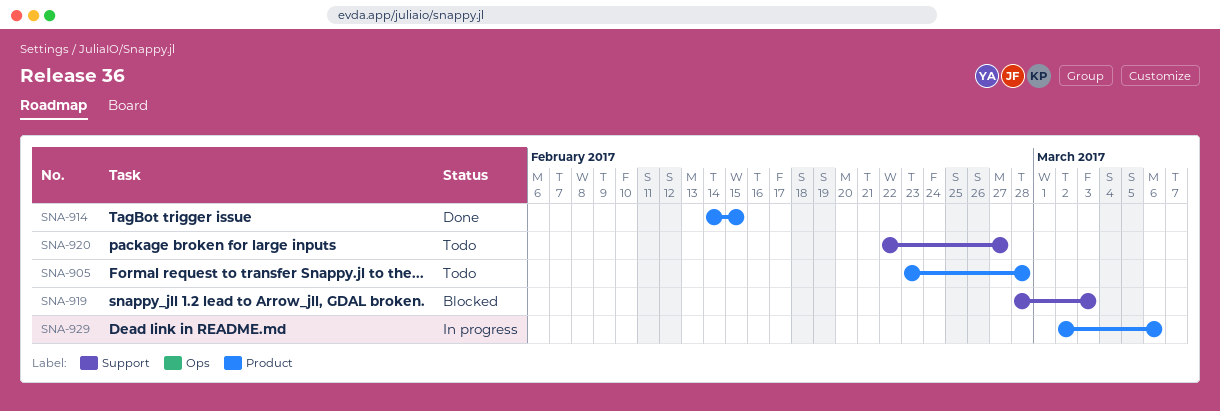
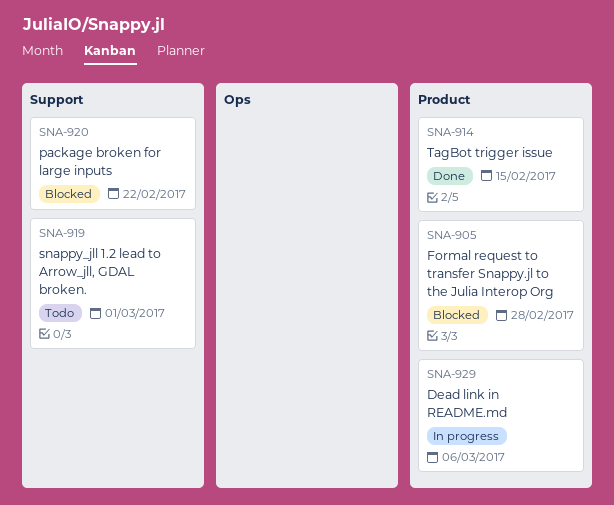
SNA-905, status: Todo -> Blocked
SNA-919, status: Blocked -> Todo
SNA-919, due: Mar 3 -> Mar 1
SNA-920, status: Todo -> Blocked
SNA-920, due: Feb 27 -> Feb 22

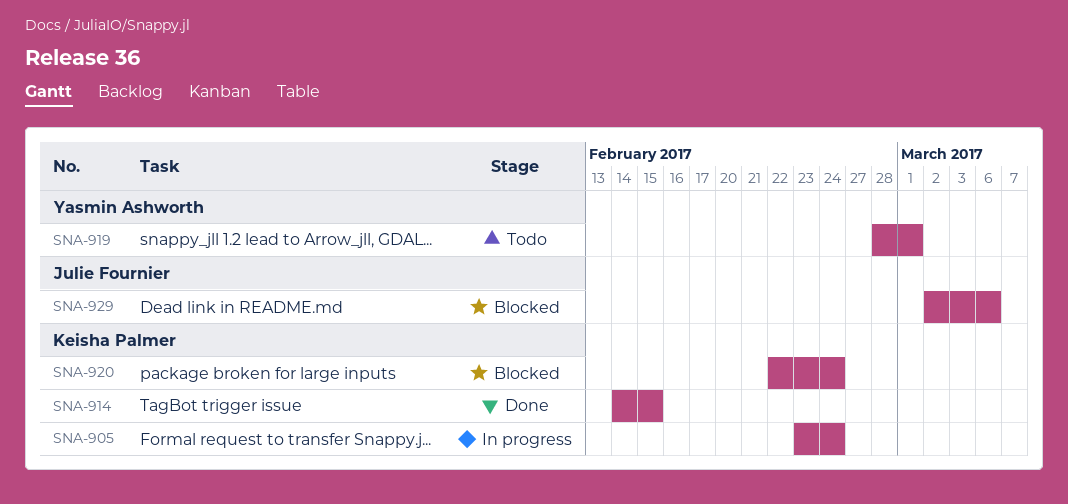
SNA-905, status: Blocked -> In progress
SNA-905, due: Feb 28 -> Feb 24
SNA-920, due: Feb 22 -> Feb 24
SNA-929, status: In progress -> Blocked

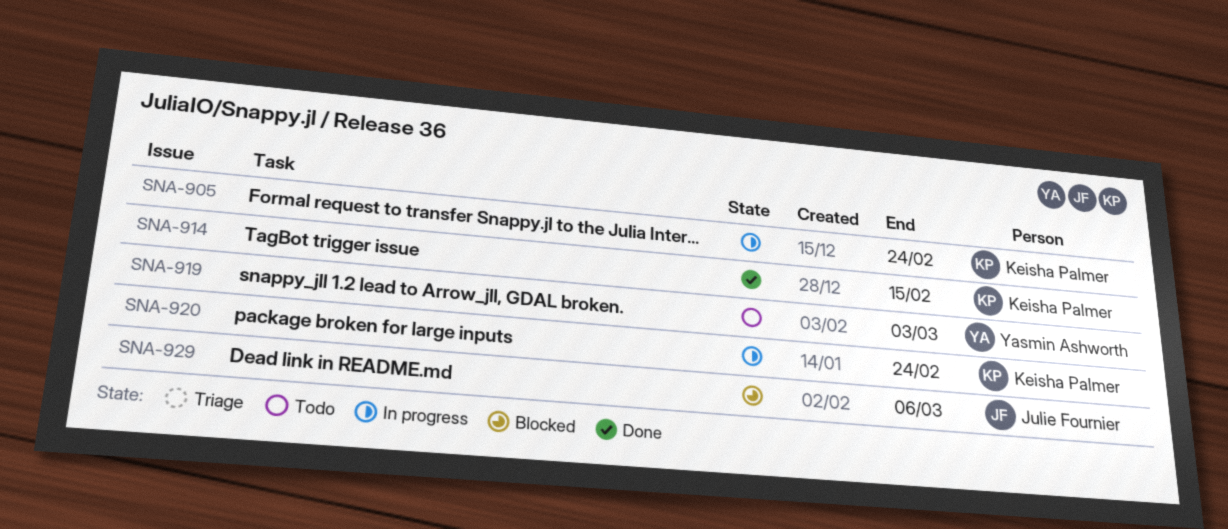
SNA-919, due: Mar 1 -> Mar 3
SNA-920, status: Blocked -> In progress

